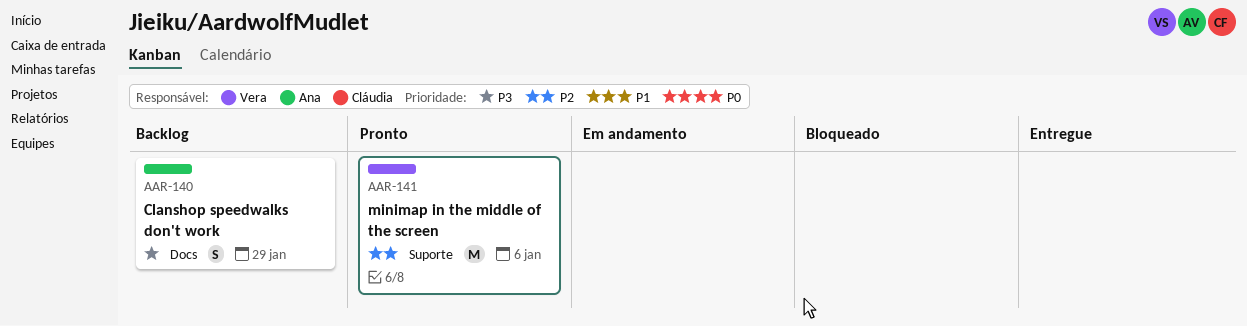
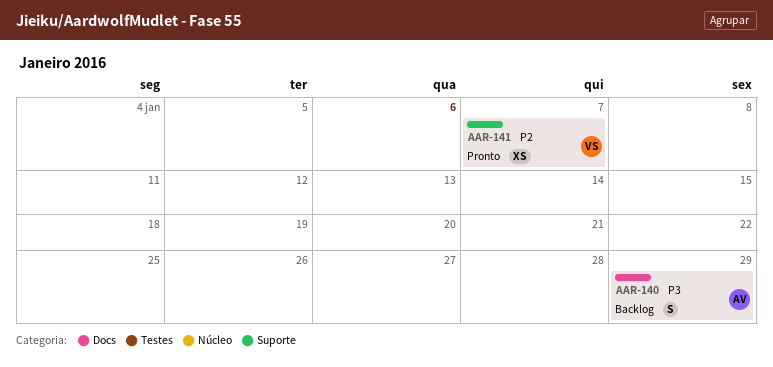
AAR-141, estimate: M -> XS
AAR-141, due: Jan 6 -> Jan 7

